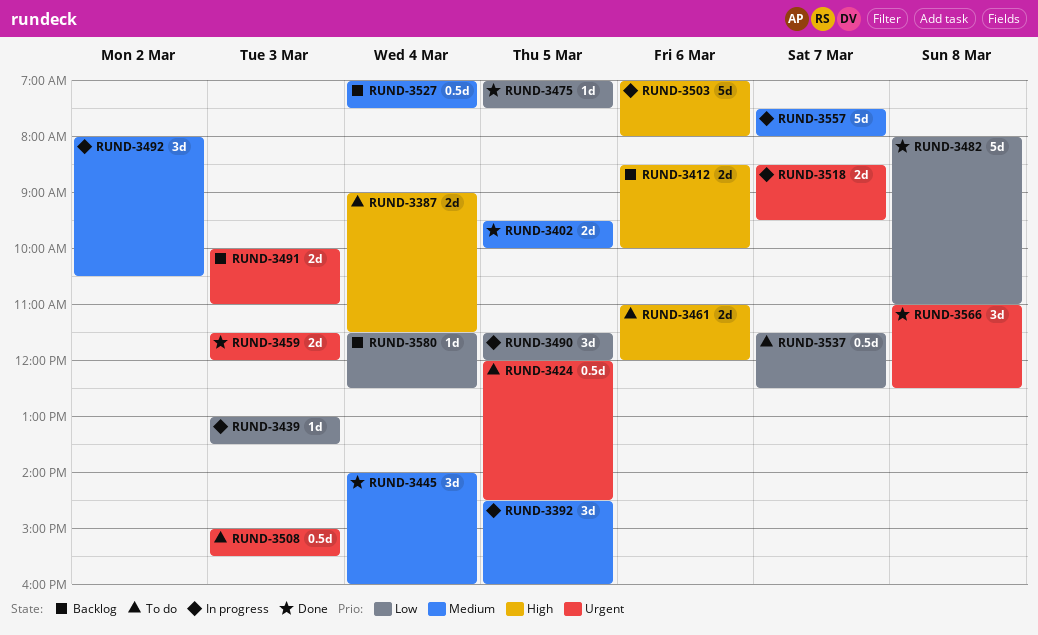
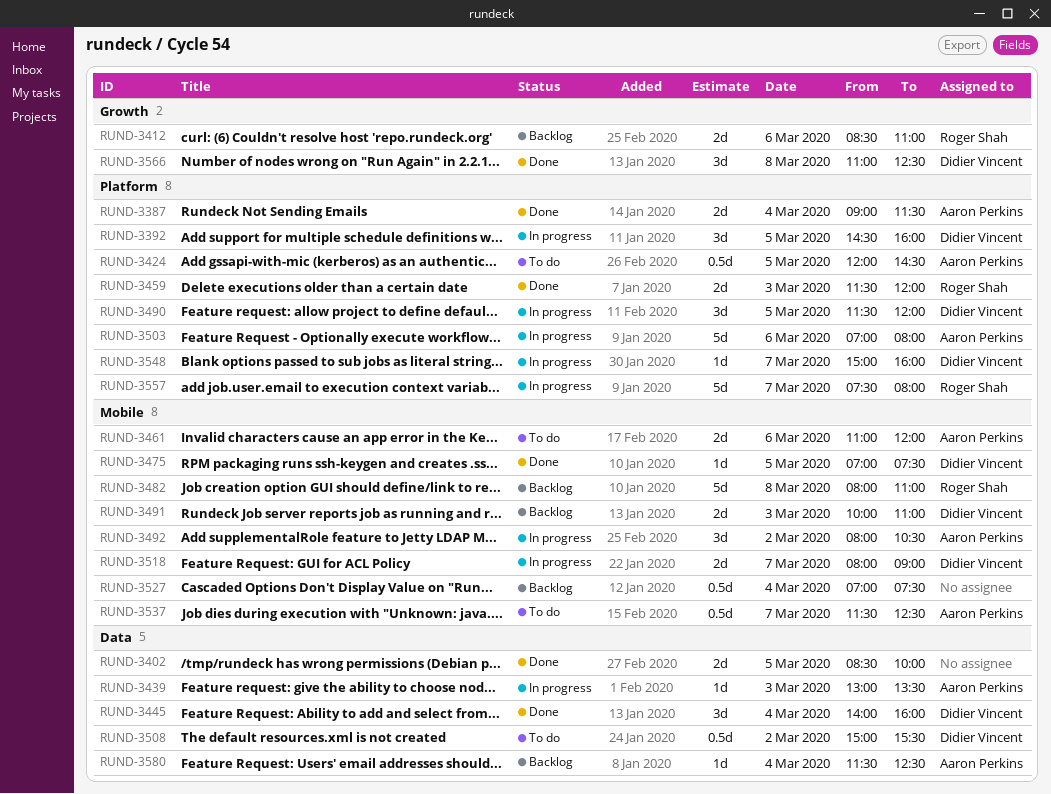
RUND-3387, status: To do -> Done
RUND-3402, begins: 09:30 -> 08:30
RUND-3412, ends: 10:00 -> 11:00
RUND-3482, status: Done -> Backlog
RUND-3508, day: Mar 3 -> Mar 2
RUND-3518, begins: 08:30 -> 08:00
RUND-3518, ends: 09:30 -> 09:00
RUND-3548: none -> present

